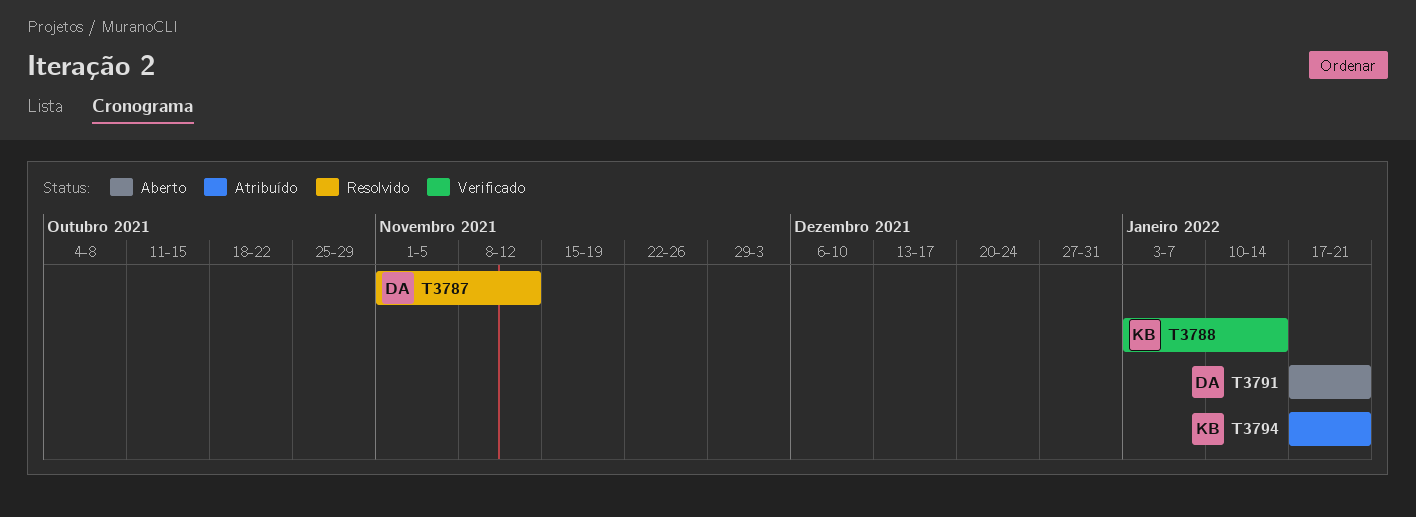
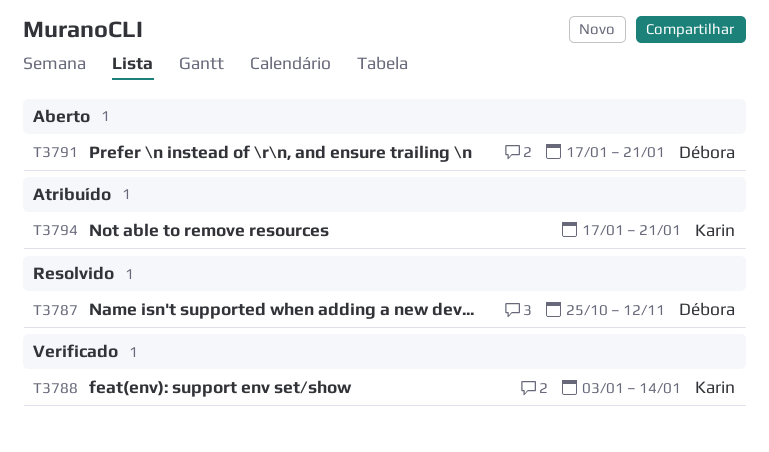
T3787, start: Nov 1 -> Oct 25

